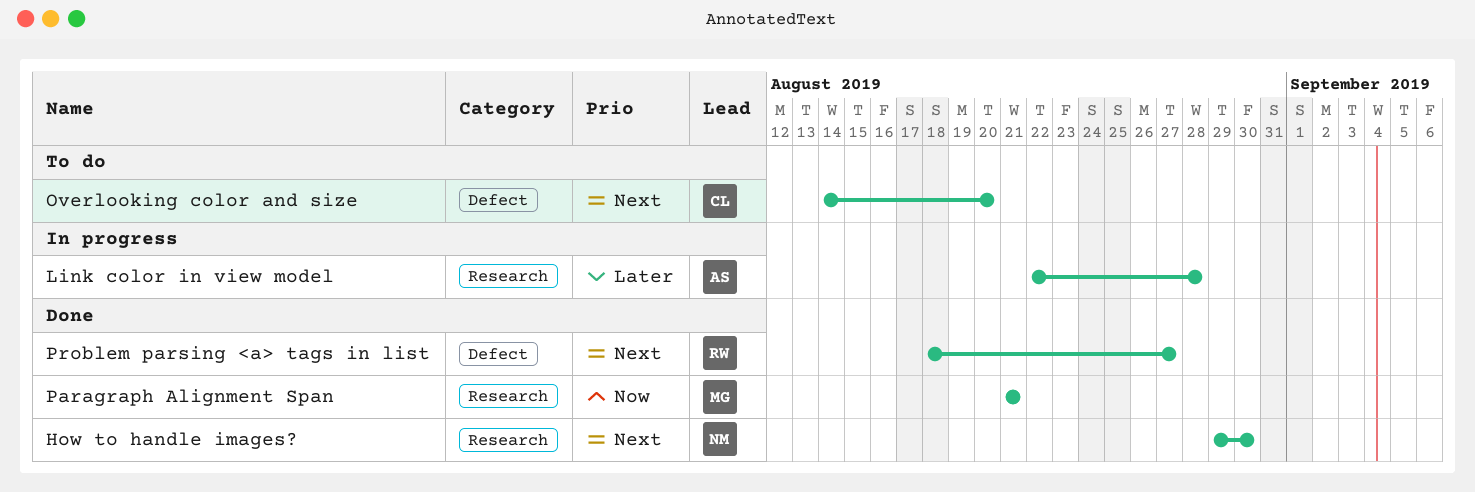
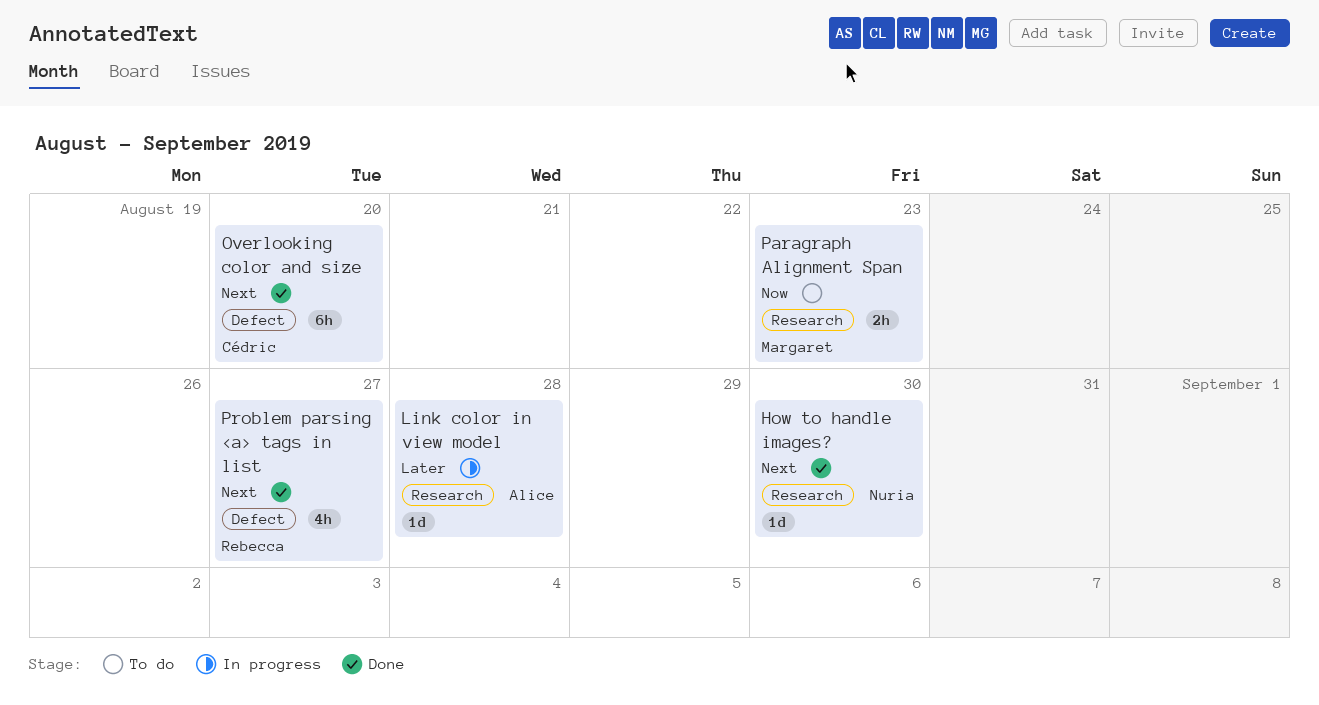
Overlooking color and size, status: To do -> Done
Paragraph Alignment Span, status: Done -> To do
Paragraph Alignment Span, due: Aug 21 -> Aug 23

